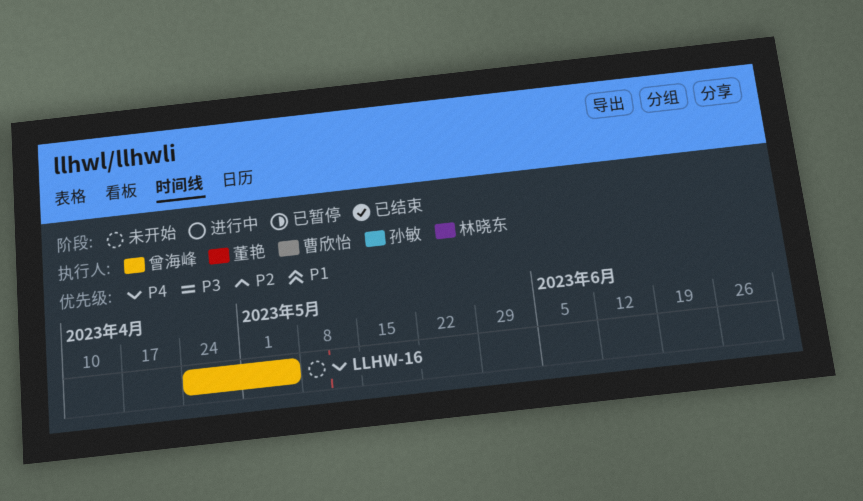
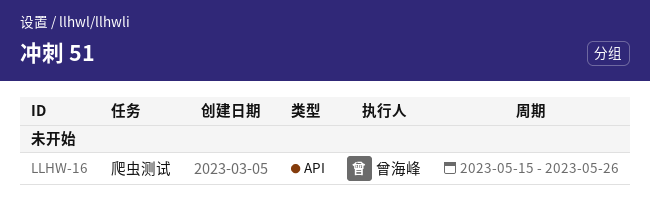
LLHW-16, start: Apr 24 -> May 15
LLHW-16, due: May 5 -> May 26

